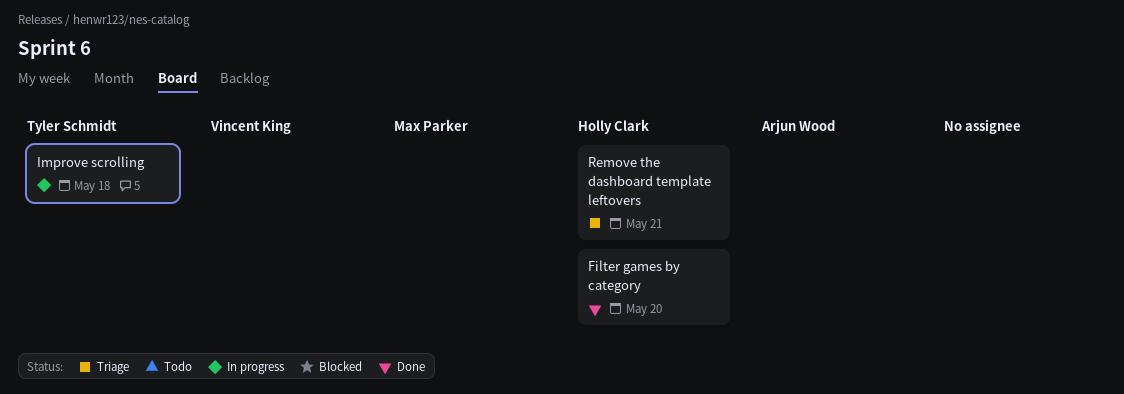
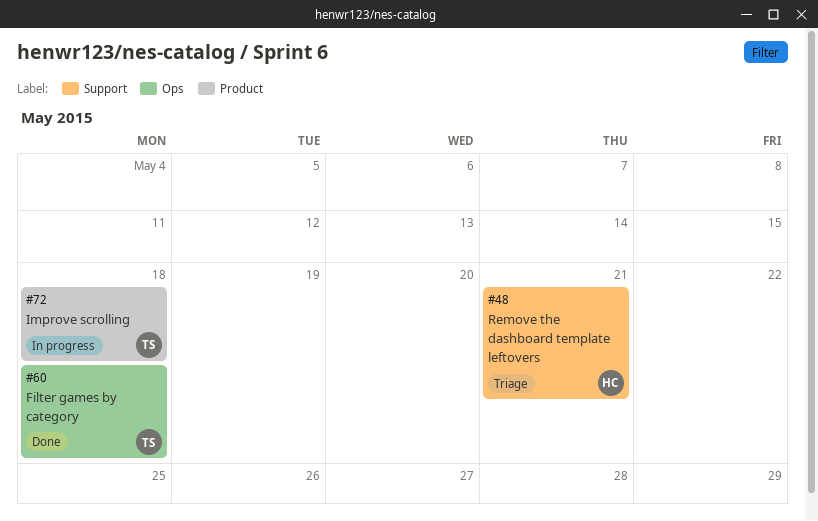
Filter games by category, owner: Holly Clark -> Tyler Schmidt
Filter games by category, due: May 20 -> May 18

